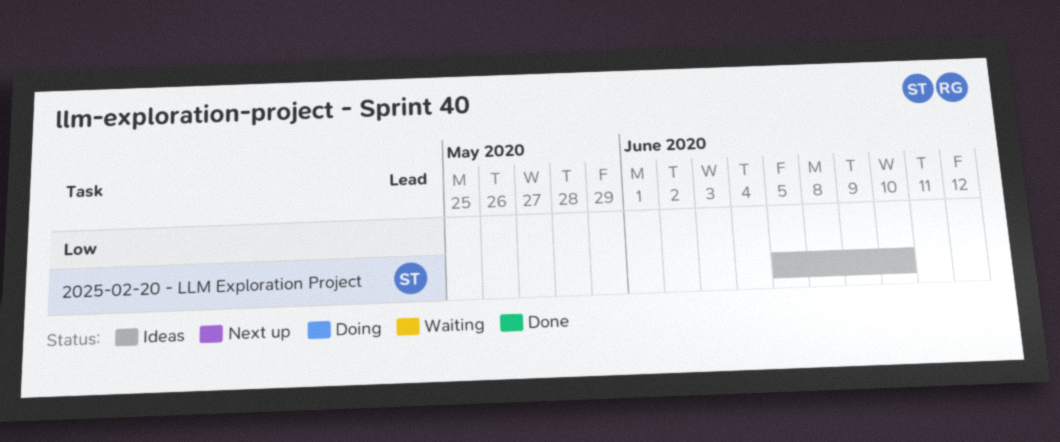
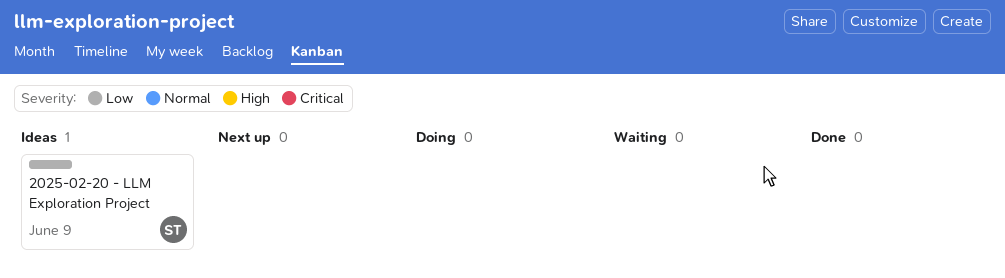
2025-02-20 - LLM Exploration Project, due: Jun 10 -> Jun 9

